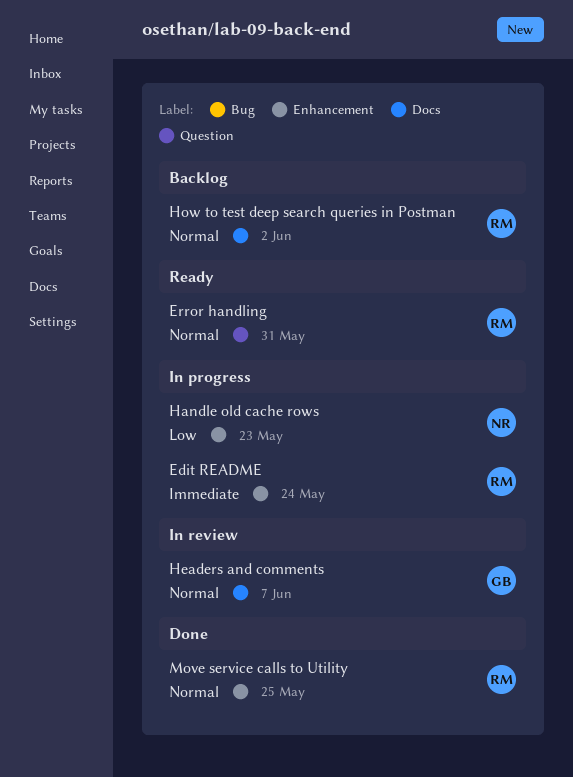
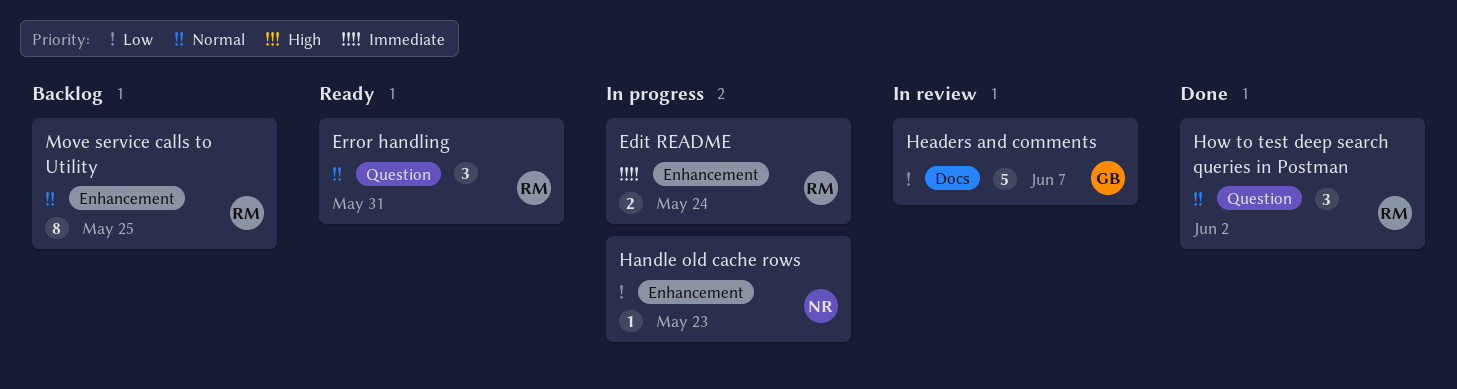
Headers and comments, priority: Normal -> Low
How to test deep search queries in Postman, status: Backlog -> Done
How to test deep search queries in Postman, label: Docs -> Question
Move service calls to Utility, status: Done -> Backlog

